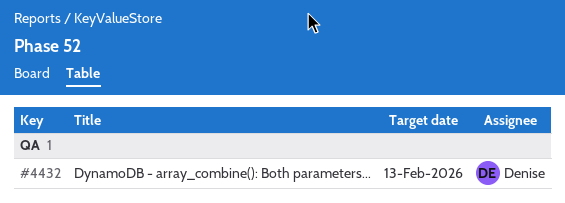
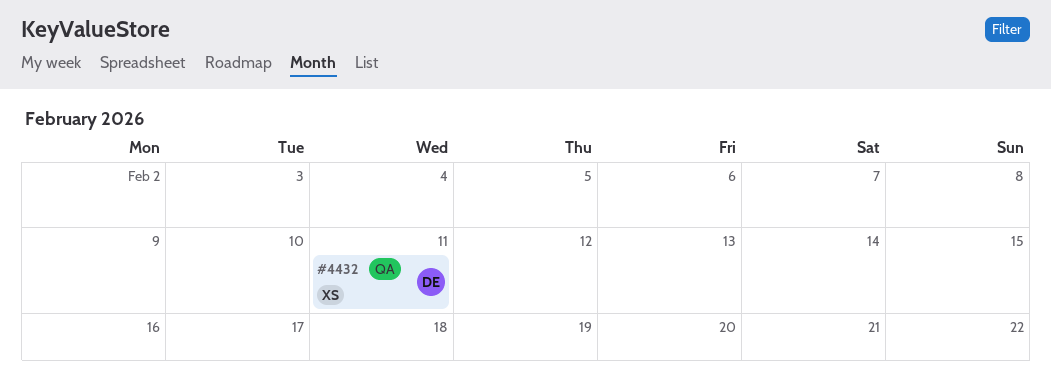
#4432, due: Feb 13 -> Feb 11

